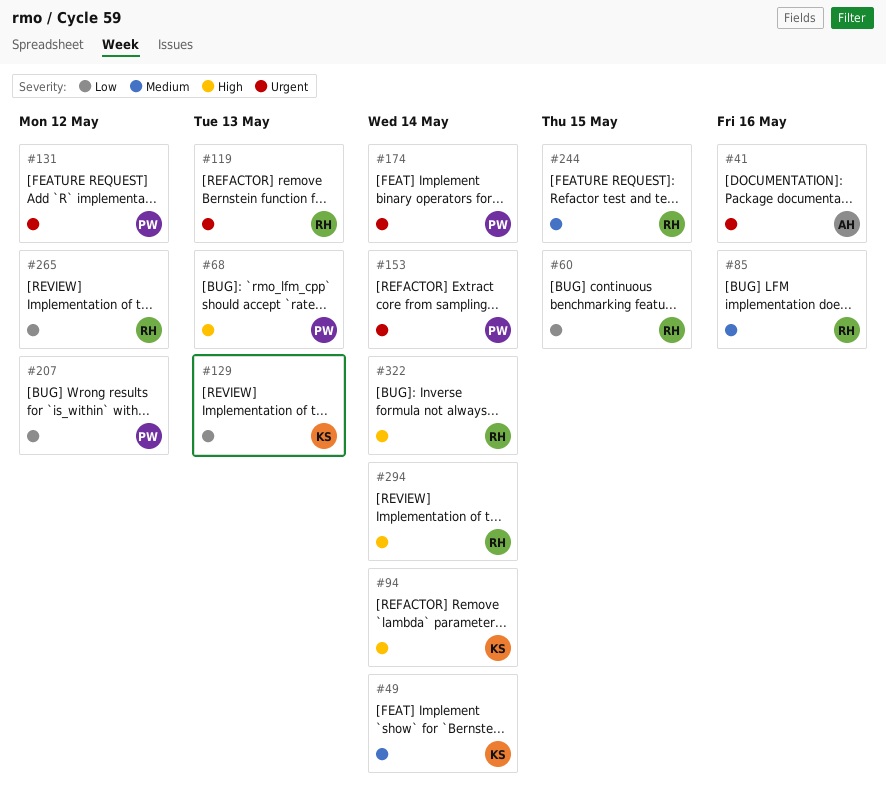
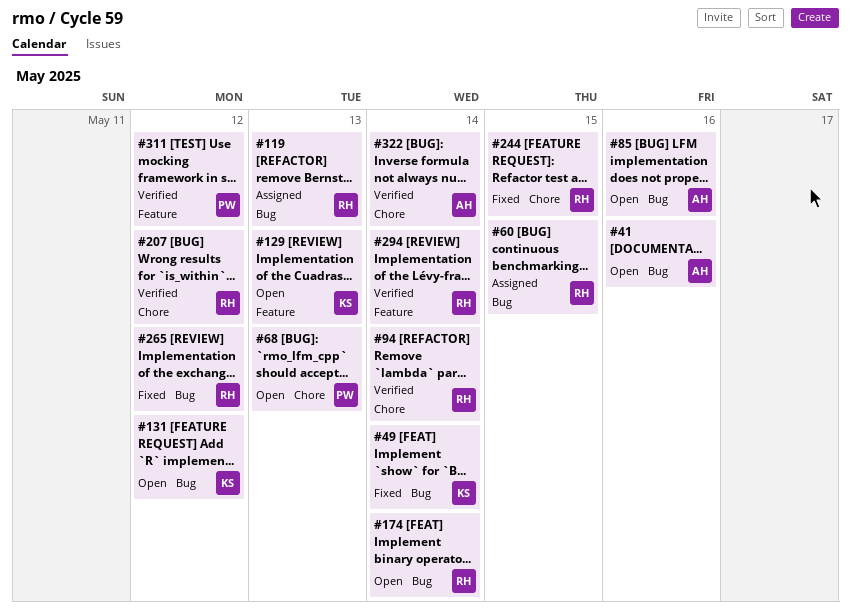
#85, owner: RH -> AH
#94, owner: KS -> RH
#131, owner: PW -> KS
#153: present -> none
#174, owner: PW -> RH
#207, owner: PW -> RH
#311: none -> present
#322, owner: RH -> AH

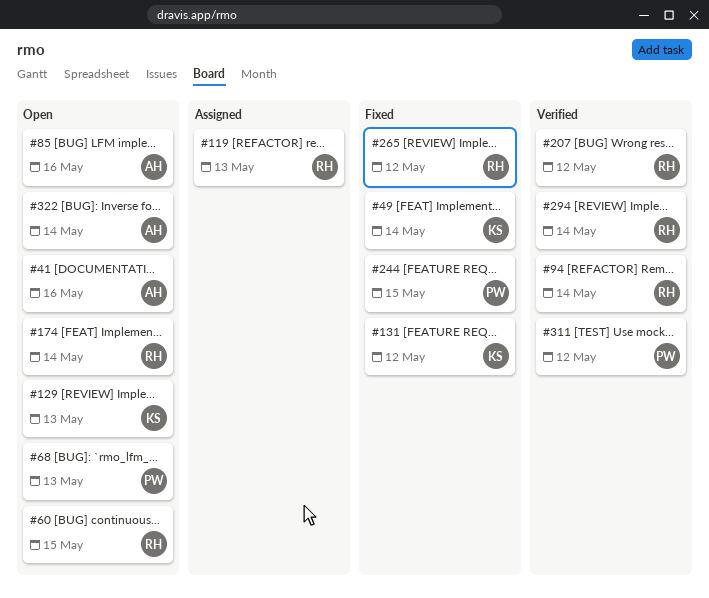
#60, status: Assigned -> Open
#131, status: Open -> Fixed
#244, owner: RH -> PW
#322, status: Verified -> Open

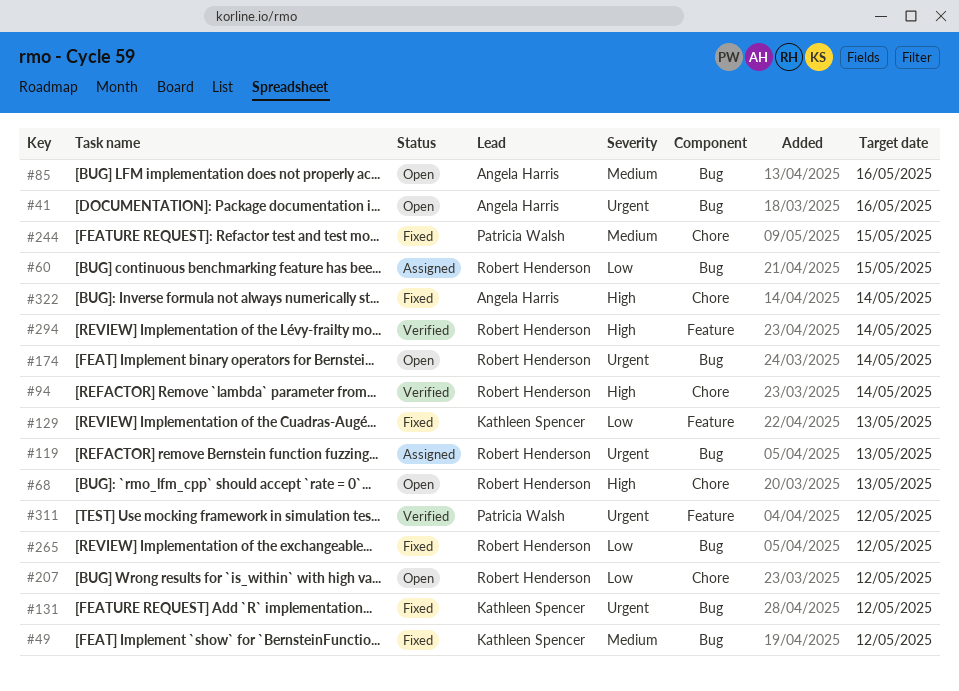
#49, due: May 14 -> May 12
#60, status: Open -> Assigned
#68, owner: Patricia Walsh -> Robert Henderson
#129, status: Open -> Fixed
#207, status: Verified -> Open
#322, status: Open -> Fixed

